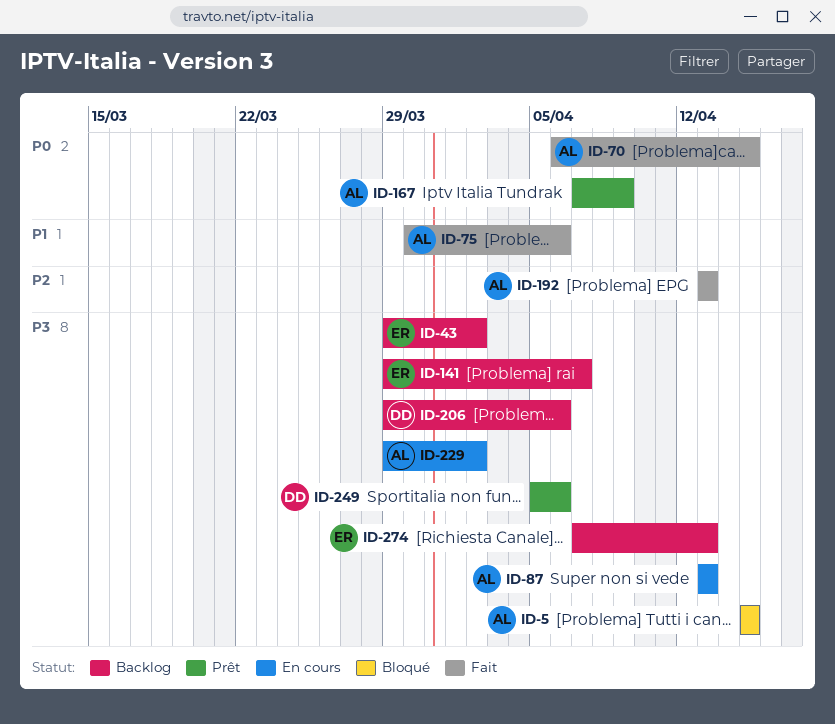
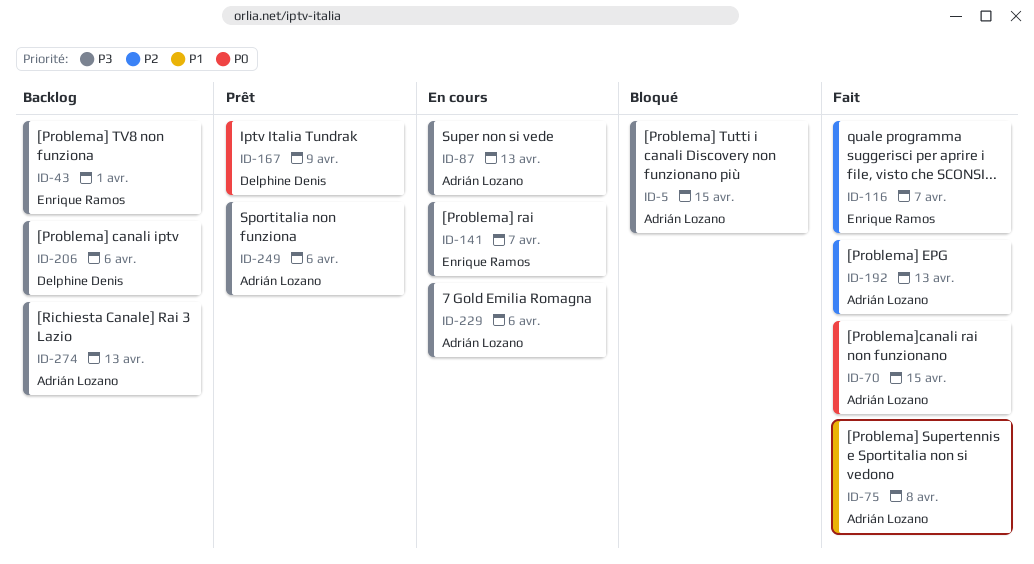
ID-43, due: Apr 2 -> Apr 1
ID-75, due: Apr 6 -> Apr 8
ID-116: none -> present
ID-141, status: Backlog -> En cours
ID-167, owner: Adrián Lozano -> Delphine Denis
ID-229, due: Apr 2 -> Apr 6
ID-249, owner: Delphine Denis -> Adrián Lozano
ID-274, owner: Enrique Ramos -> Adrián Lozano

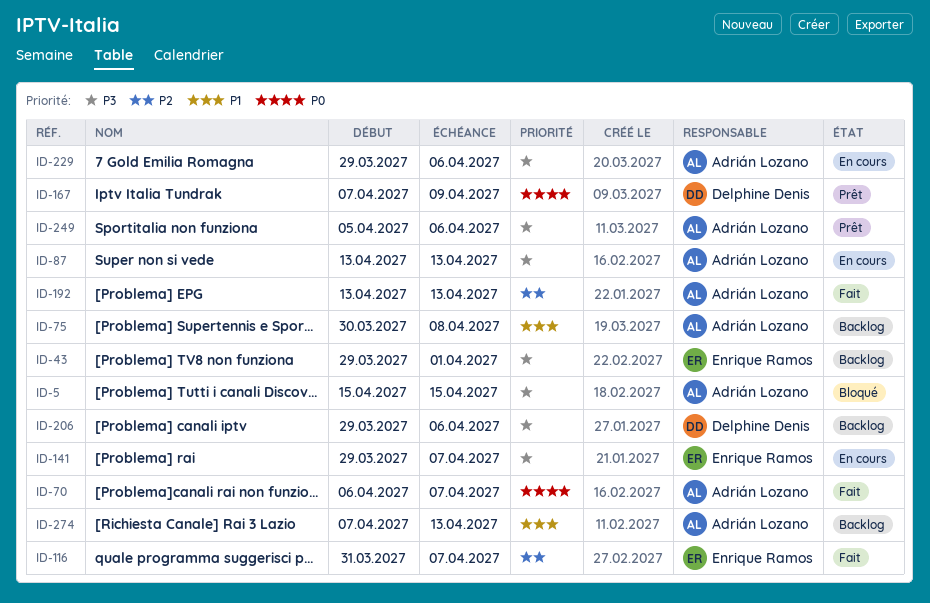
ID-70, due: Apr 15 -> Apr 7
ID-75, status: Fait -> Backlog
ID-274, priority: P3 -> P1

